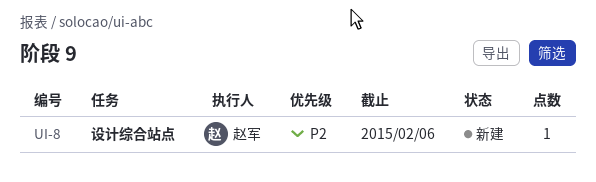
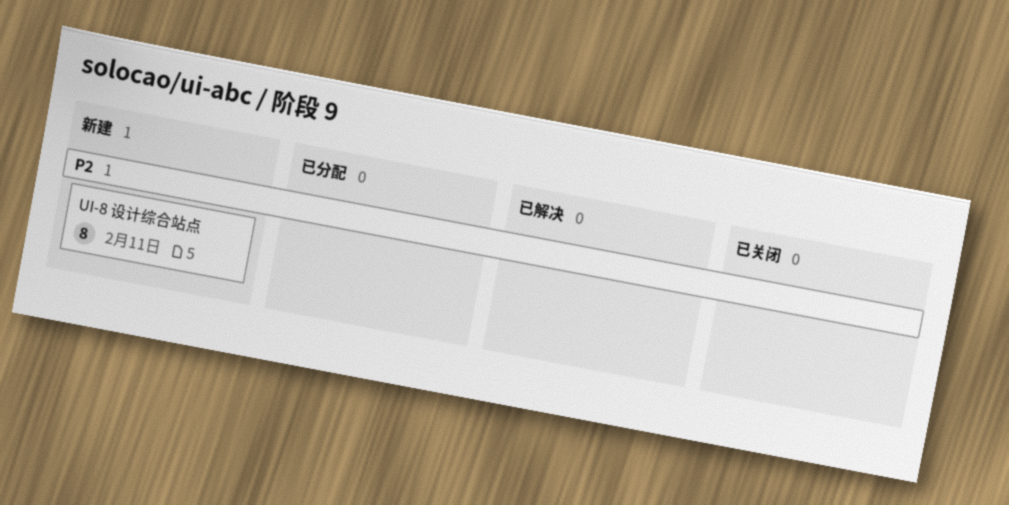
UI-8, estimate: 1 -> 8
UI-8, due: Feb 6 -> Feb 11

